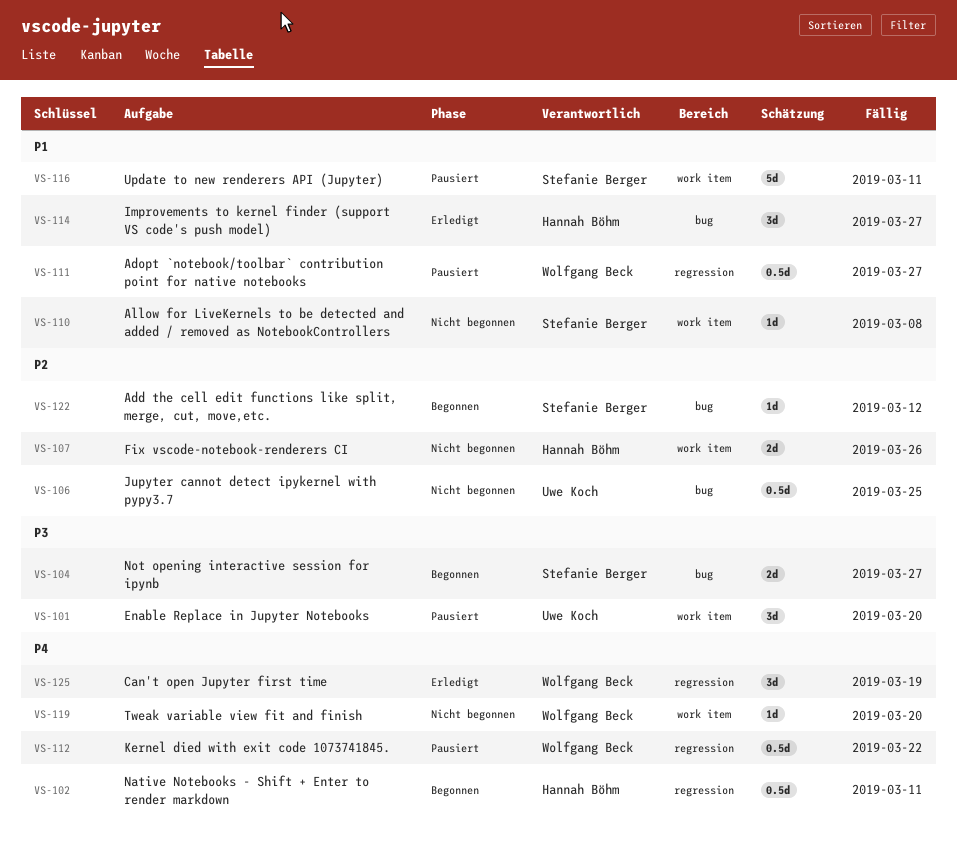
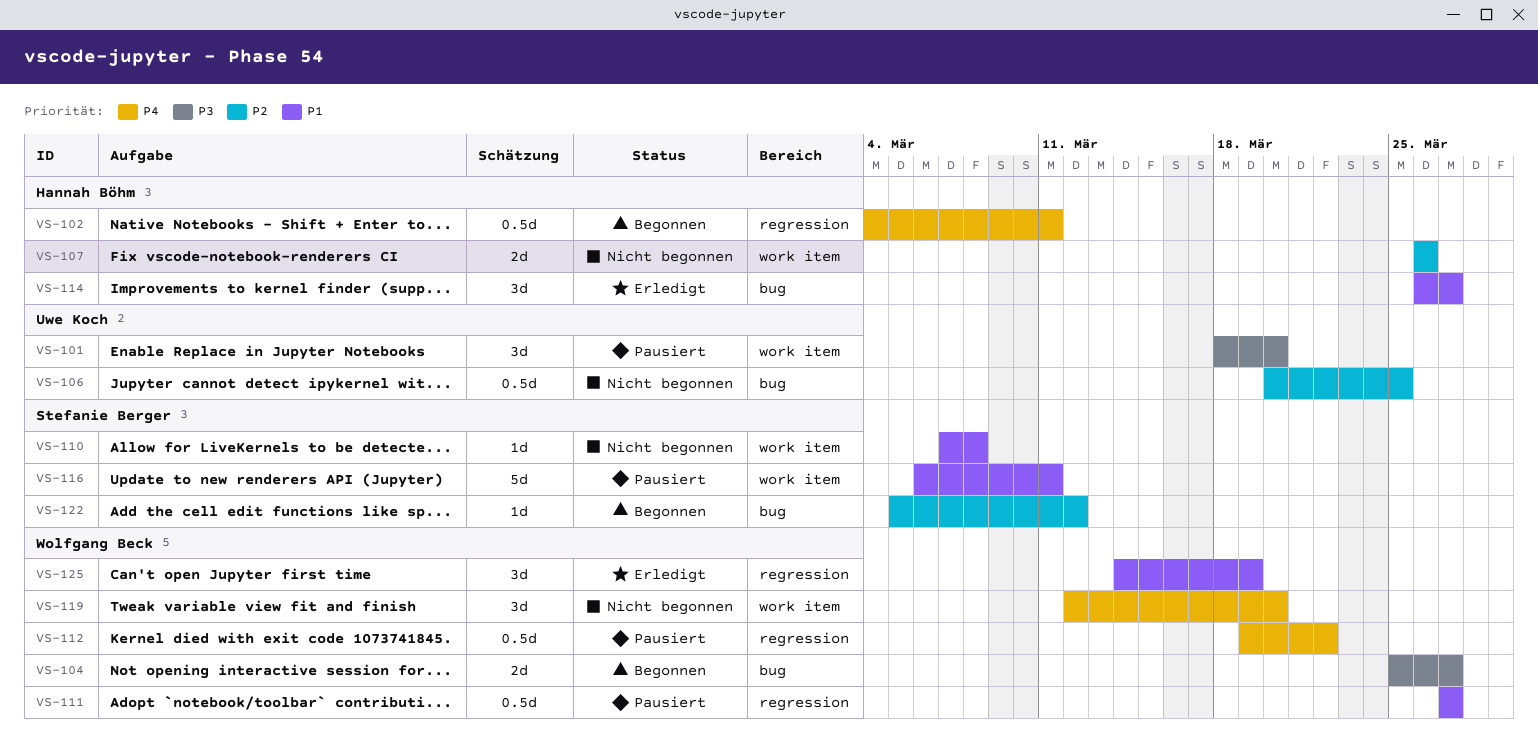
VS-104, owner: Stefanie Berger -> Wolfgang Beck
VS-119, estimate: 1d -> 3d
VS-125, priority: P4 -> P1

